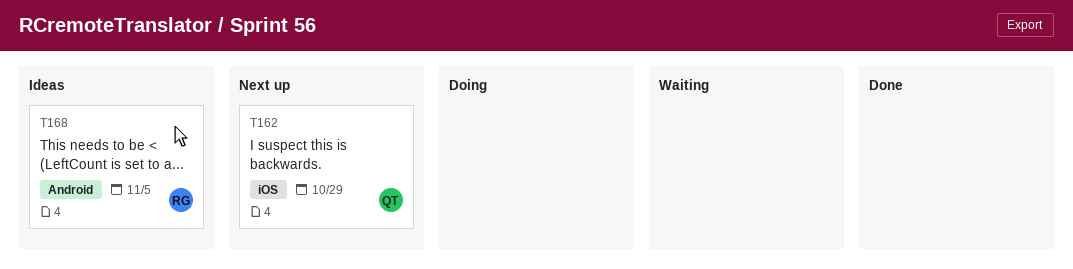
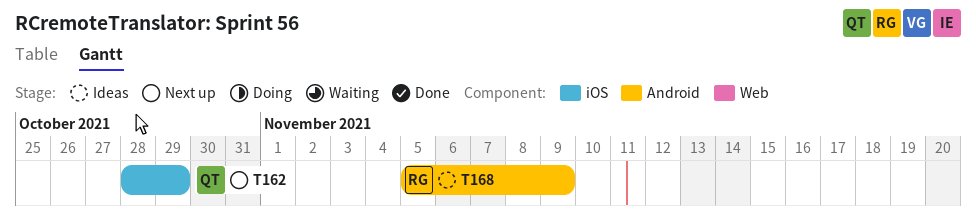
T168, due: Nov 5 -> Nov 9

